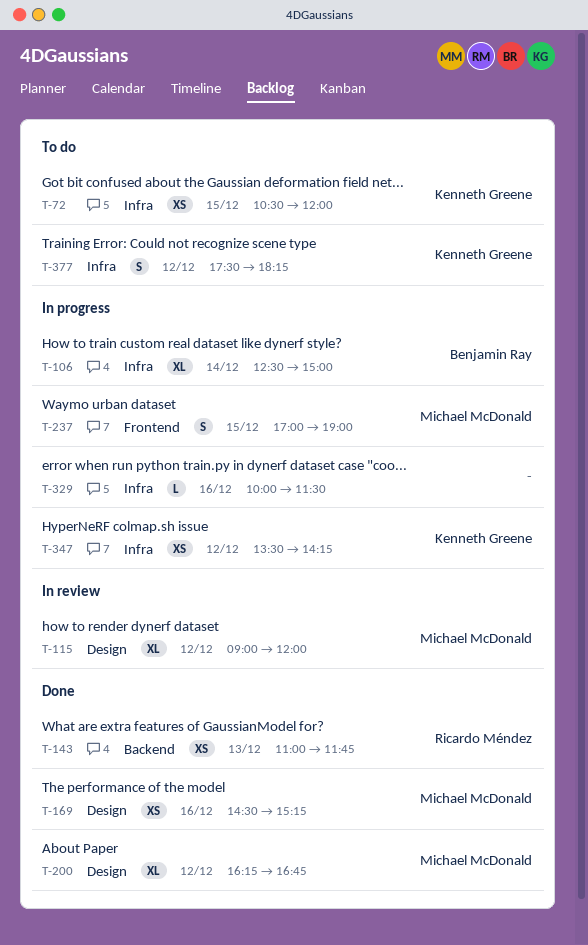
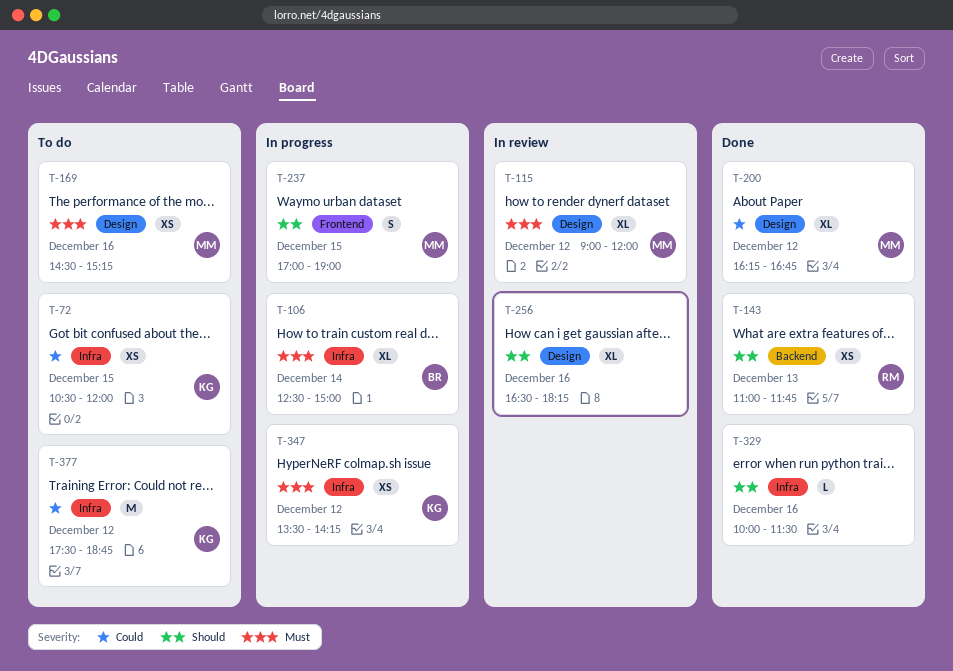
T-169, status: Done -> To do
T-256: none -> present
T-329, status: In progress -> Done
T-377, estimate: S -> M
T-377, ends: 18:15 -> 18:45

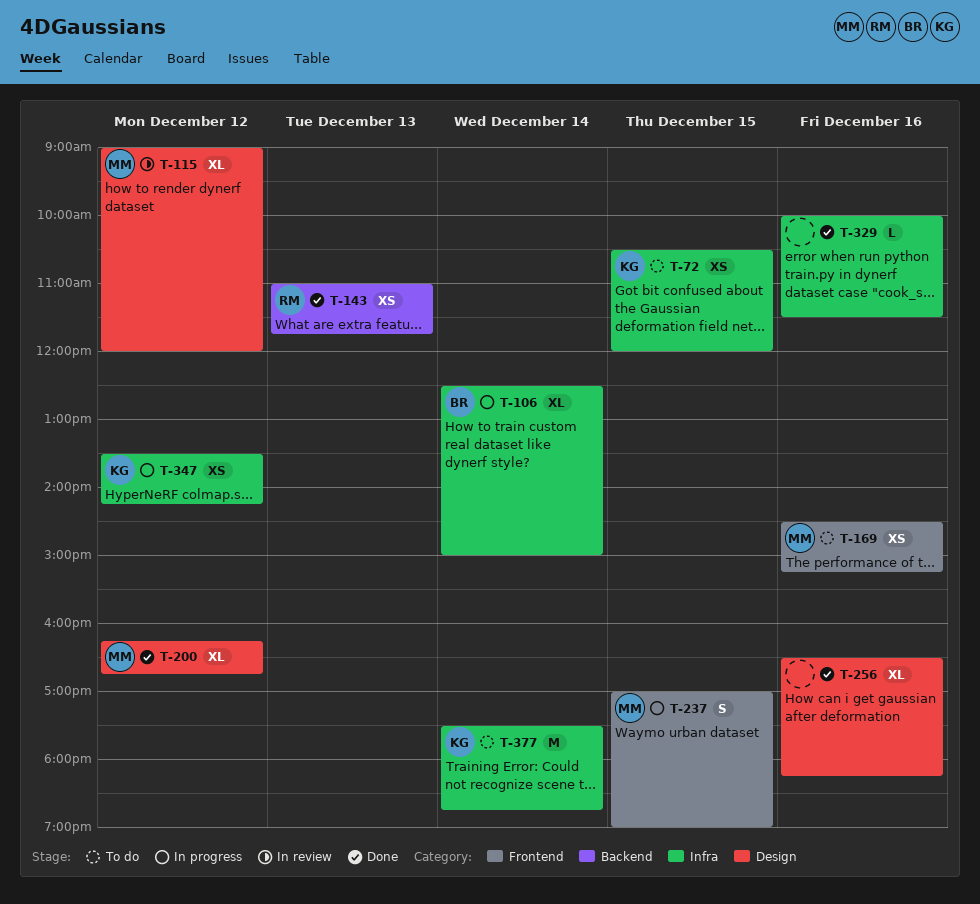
T-169, label: Design -> Frontend
T-256, status: In review -> Done
T-377, day: Dec 12 -> Dec 14

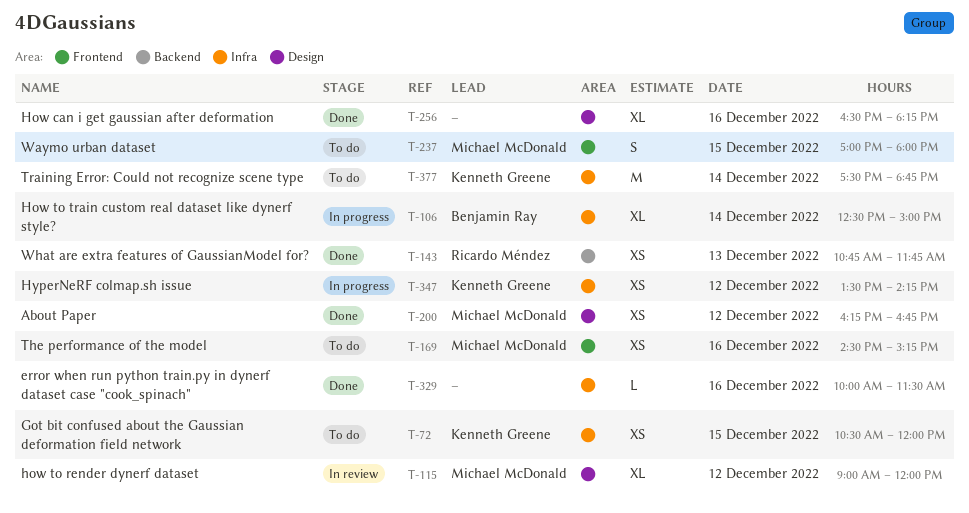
T-143, begins: 11:00 -> 10:45
T-200, estimate: XL -> XS
T-237, status: In progress -> To do
T-237, ends: 19:00 -> 18:00

